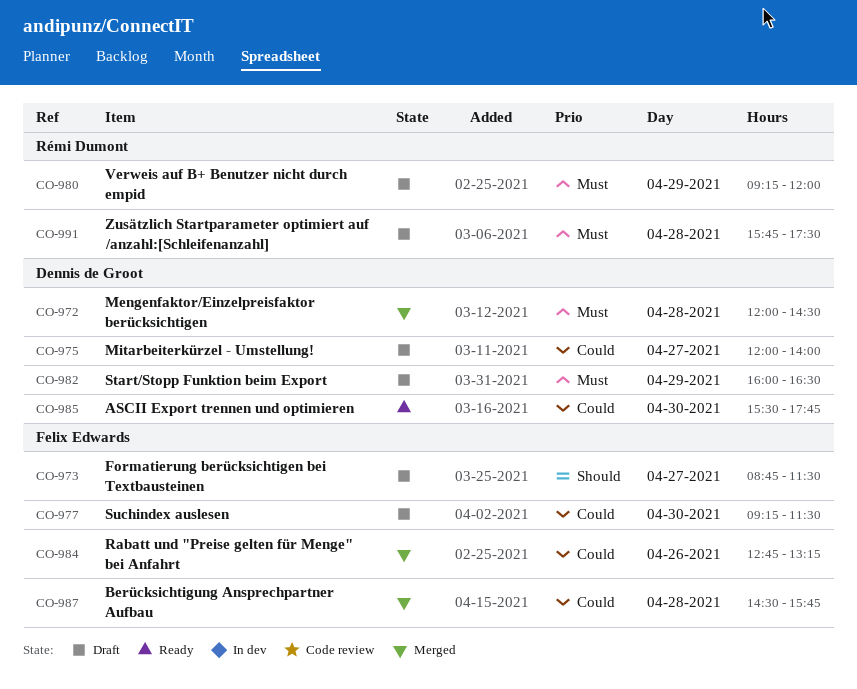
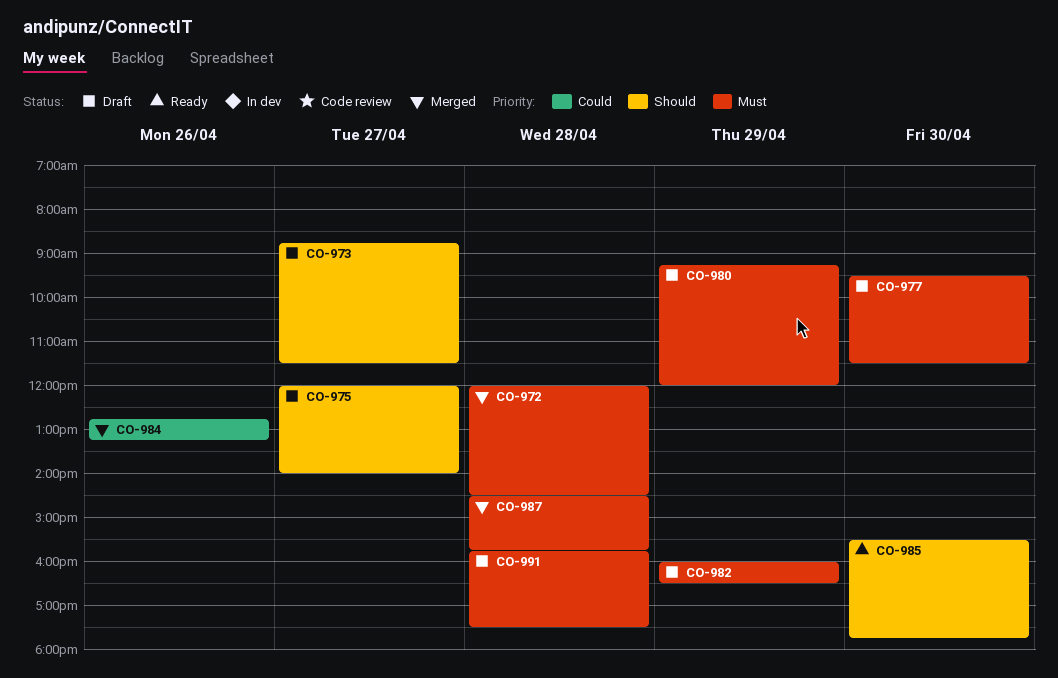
CO-975, priority: Could -> Should
CO-977, priority: Could -> Must
CO-977, begins: 09:15 -> 09:30
CO-985, priority: Could -> Should
CO-987, priority: Could -> Must

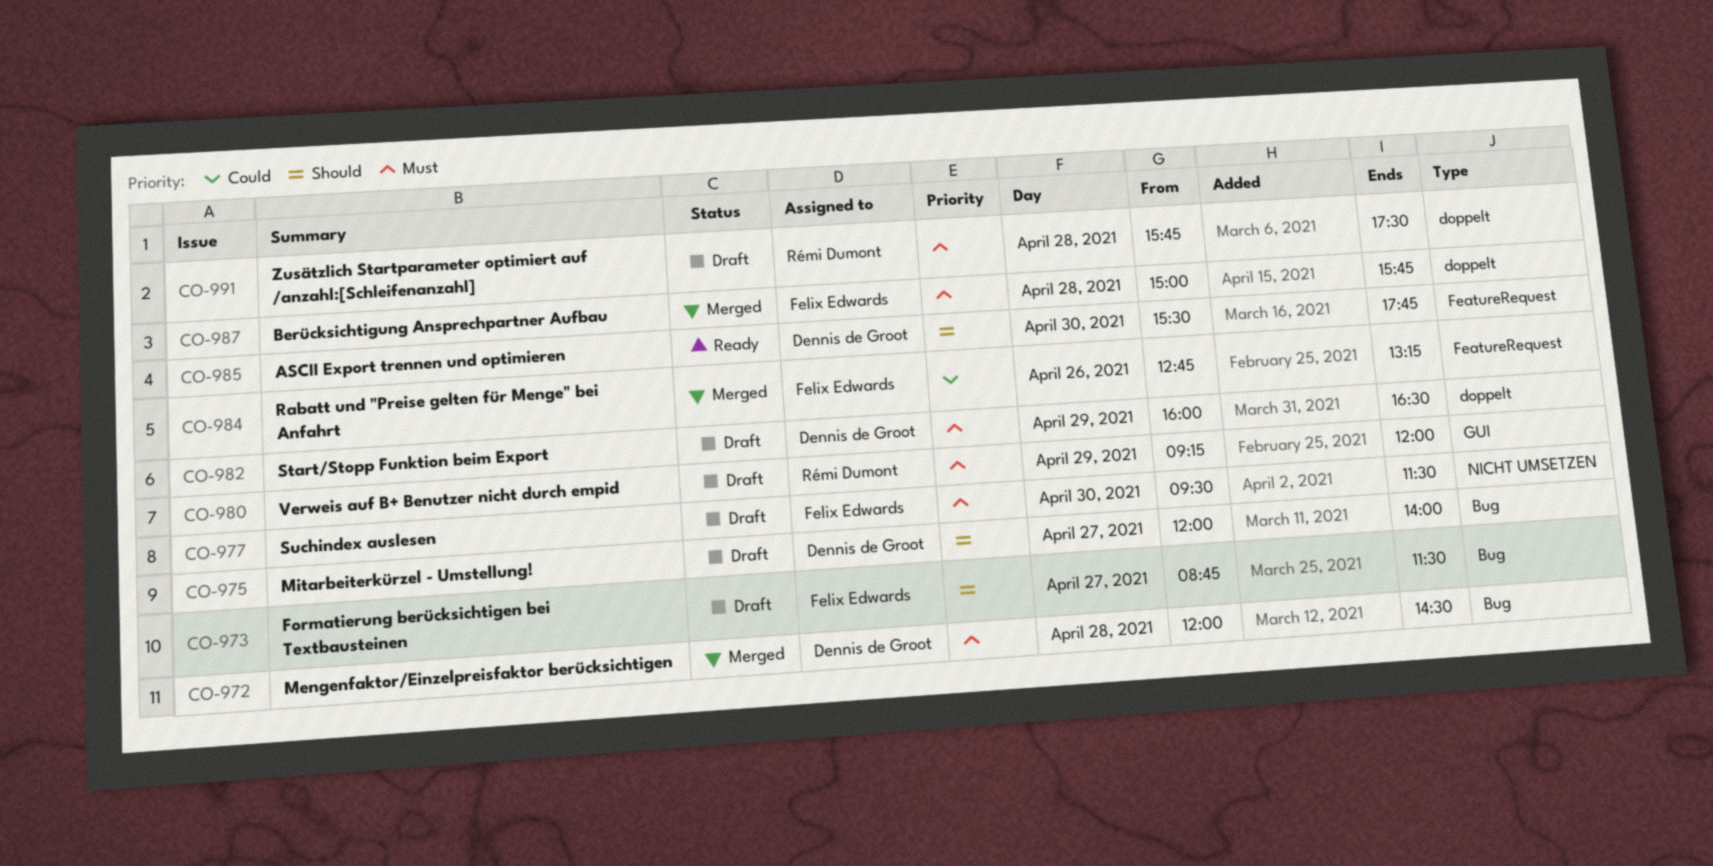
CO-987, begins: 14:30 -> 15:00

